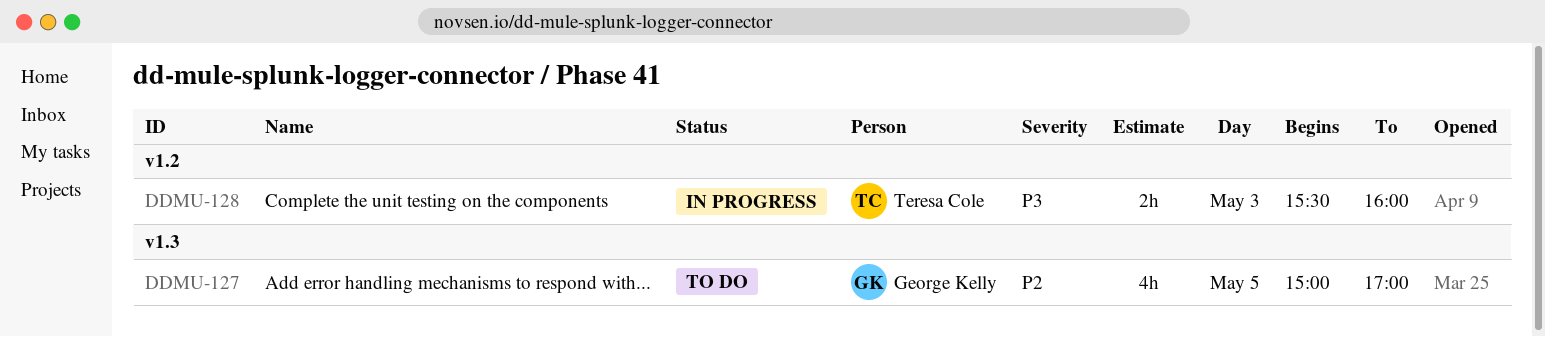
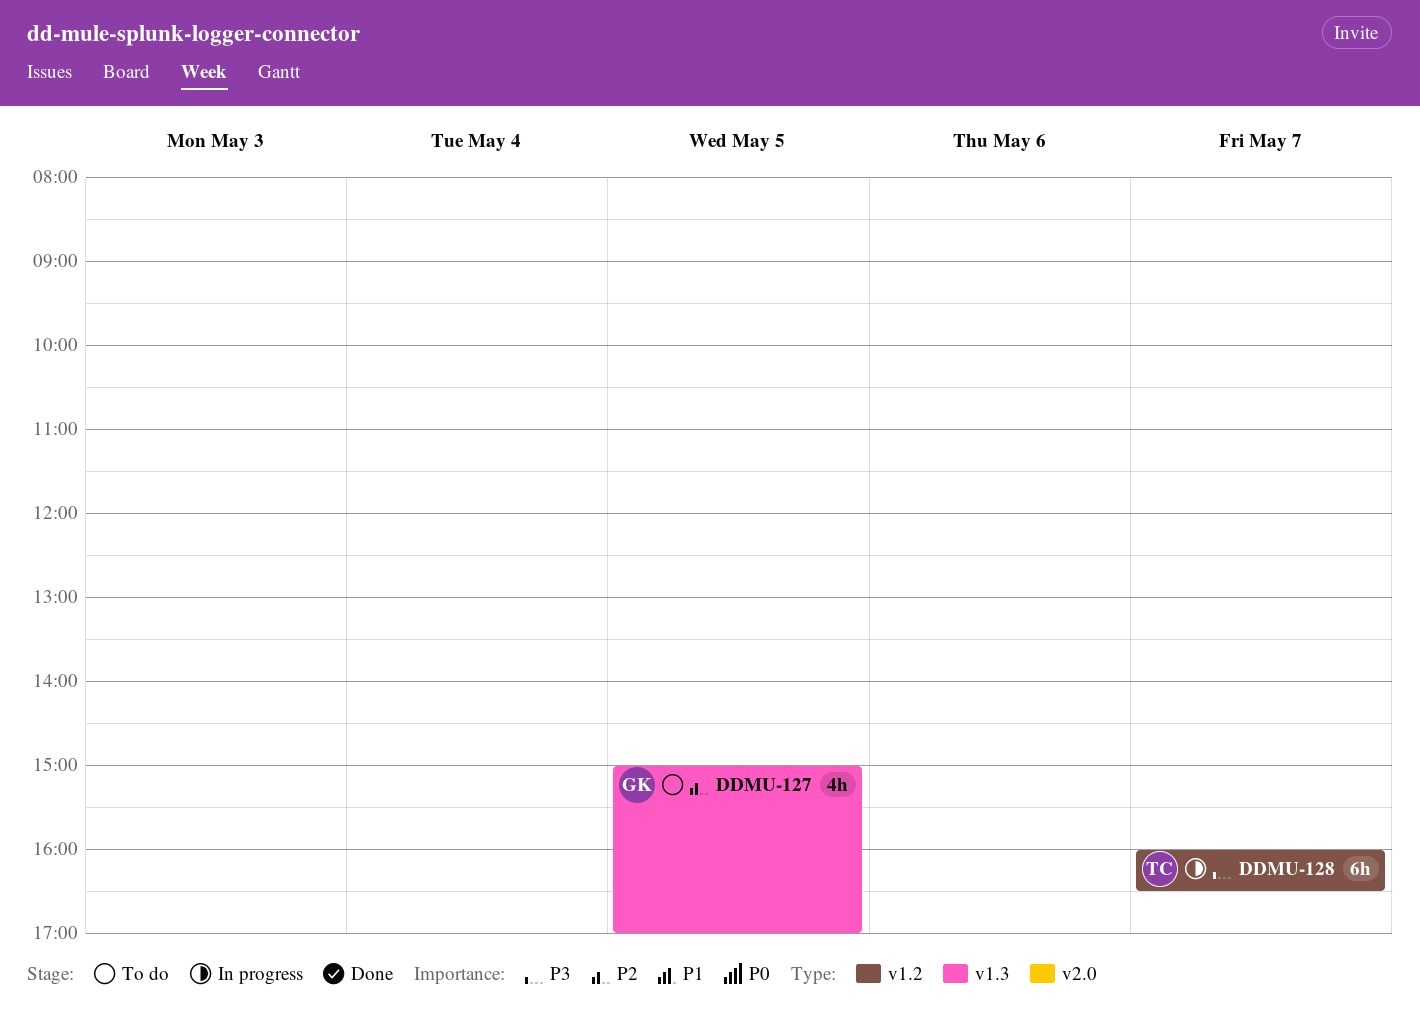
DDMU-128, estimate: 2h -> 6h
DDMU-128, day: May 3 -> May 7
DDMU-128, begins: 15:30 -> 16:00
DDMU-128, ends: 16:00 -> 16:30

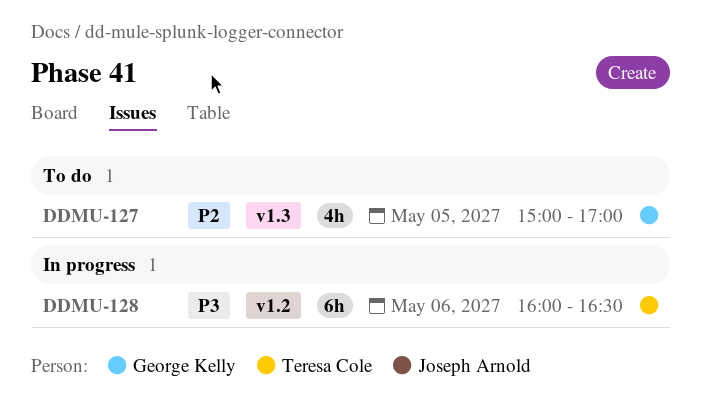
DDMU-128, day: May 7 -> May 6

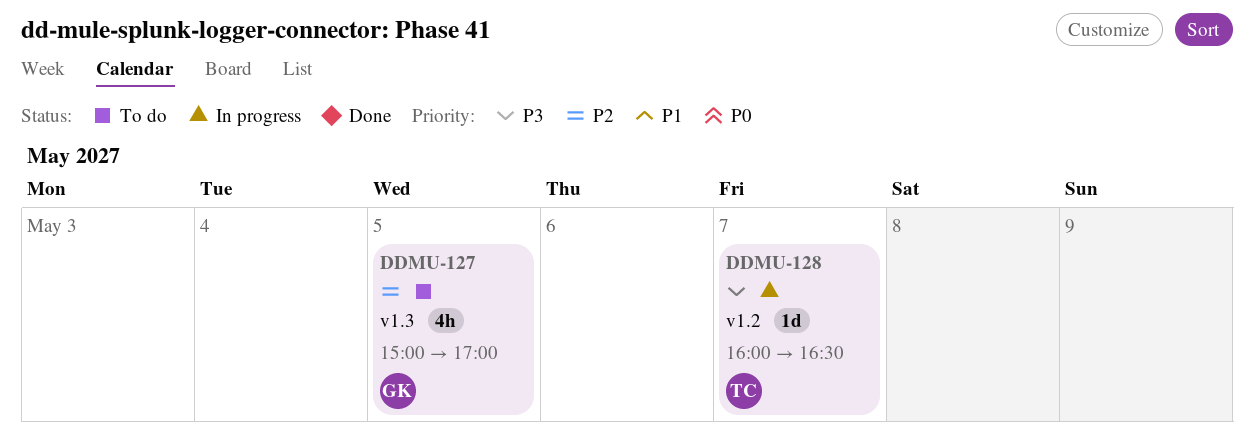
DDMU-128, estimate: 6h -> 1d
DDMU-128, day: May 6 -> May 7

